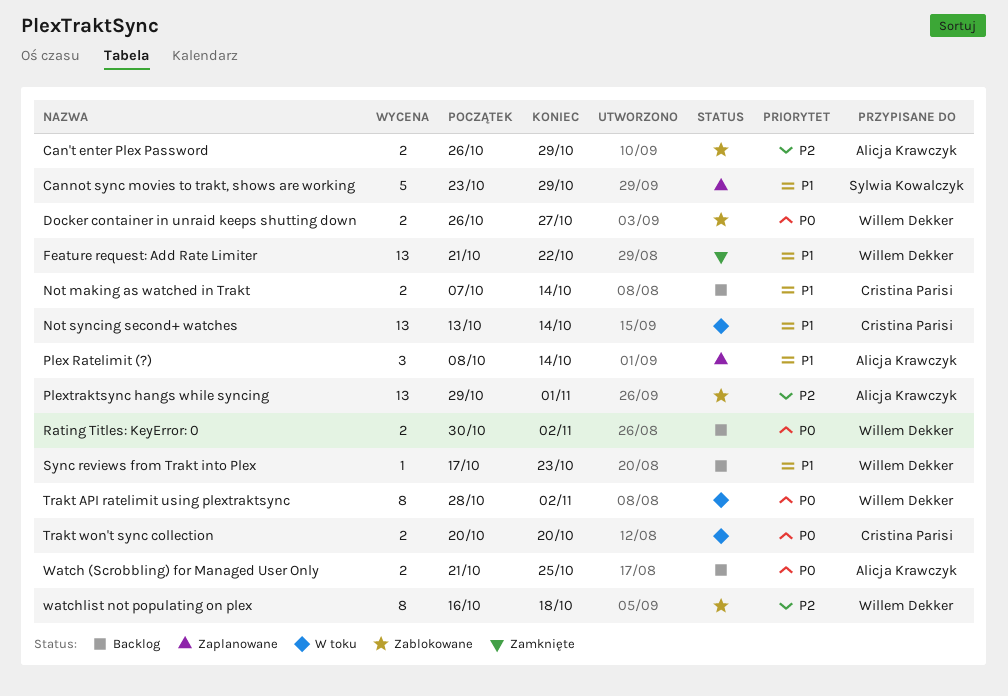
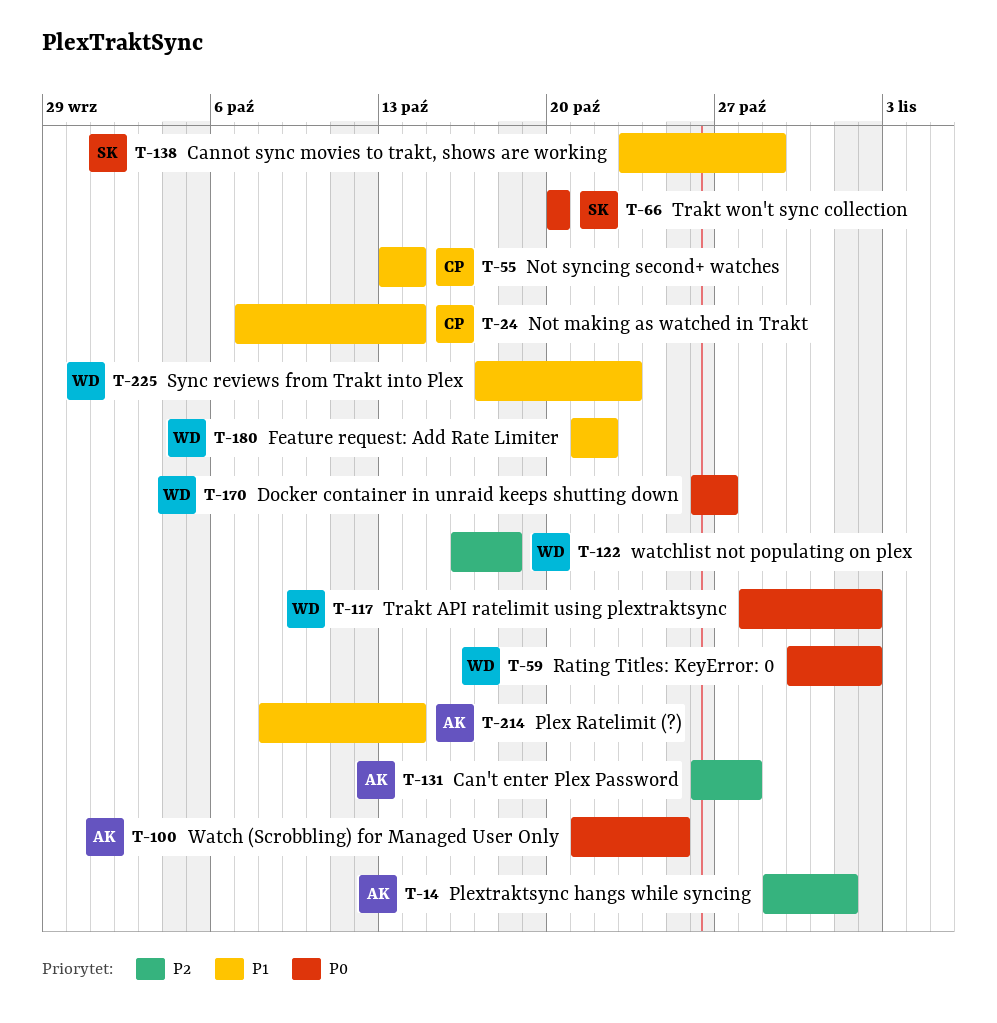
Can't enter Plex Password, due: Oct 29 -> Oct 28
Trakt won't sync collection, owner: Cristina Parisi -> Sylwia Kowalczyk

